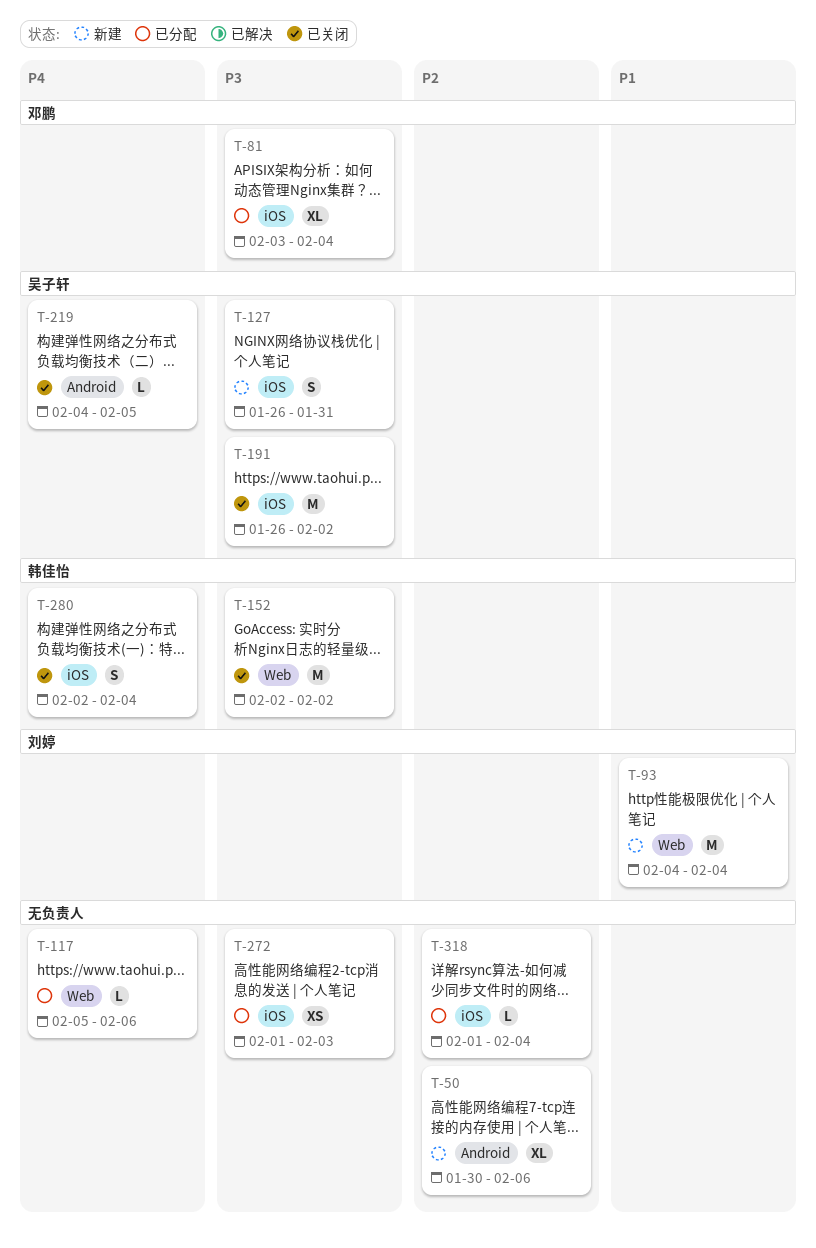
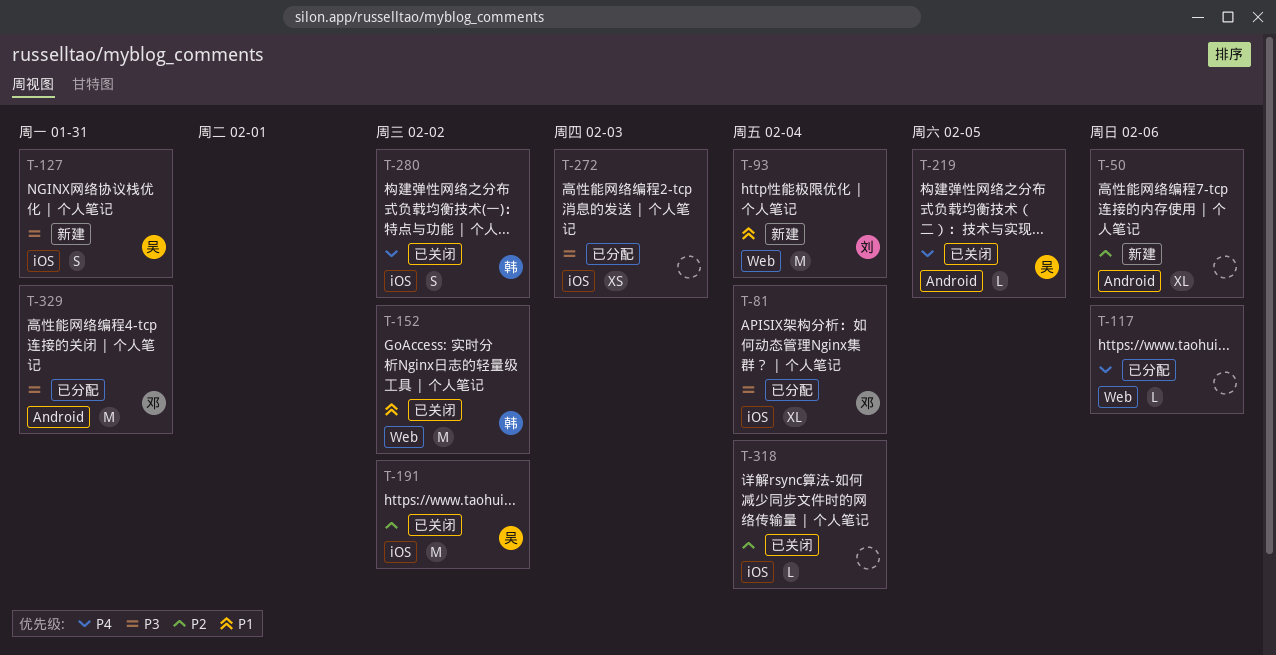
T-152, priority: P3 -> P1
T-191, priority: P3 -> P2
T-280, due: Feb 4 -> Feb 2
T-318, status: 已分配 -> 已关闭
T-329: none -> present

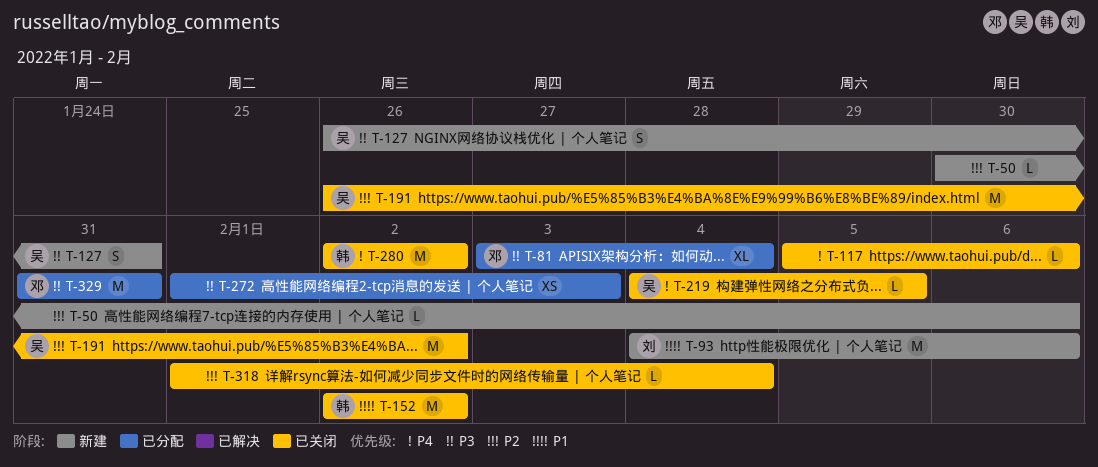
T-50, estimate: XL -> L
T-93, due: Feb 4 -> Feb 6
T-117, status: 已分配 -> 已关闭
T-280, estimate: S -> M

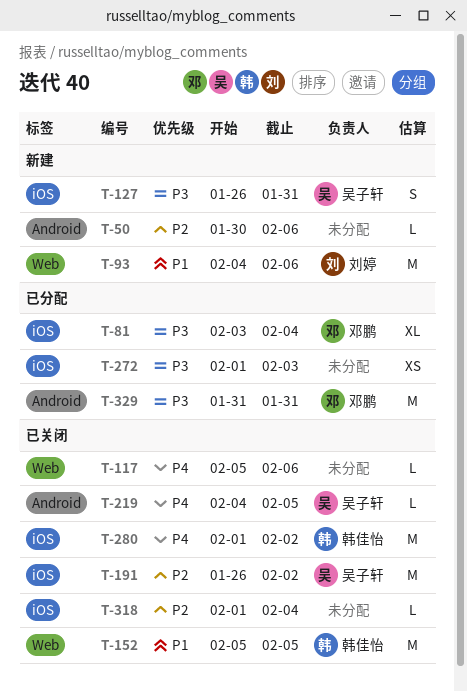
T-152, start: Feb 2 -> Feb 5
T-152, due: Feb 2 -> Feb 5
T-280, start: Feb 2 -> Feb 1

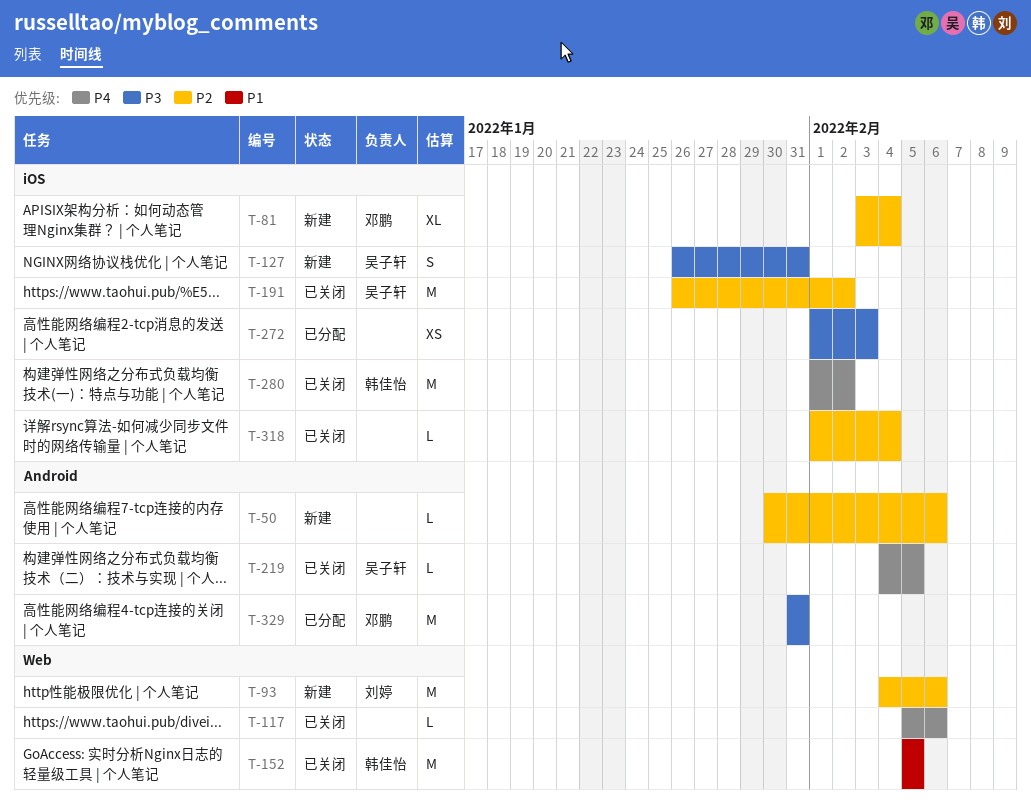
T-81, status: 已分配 -> 新建
T-81, priority: P3 -> P2
T-93, priority: P1 -> P2

